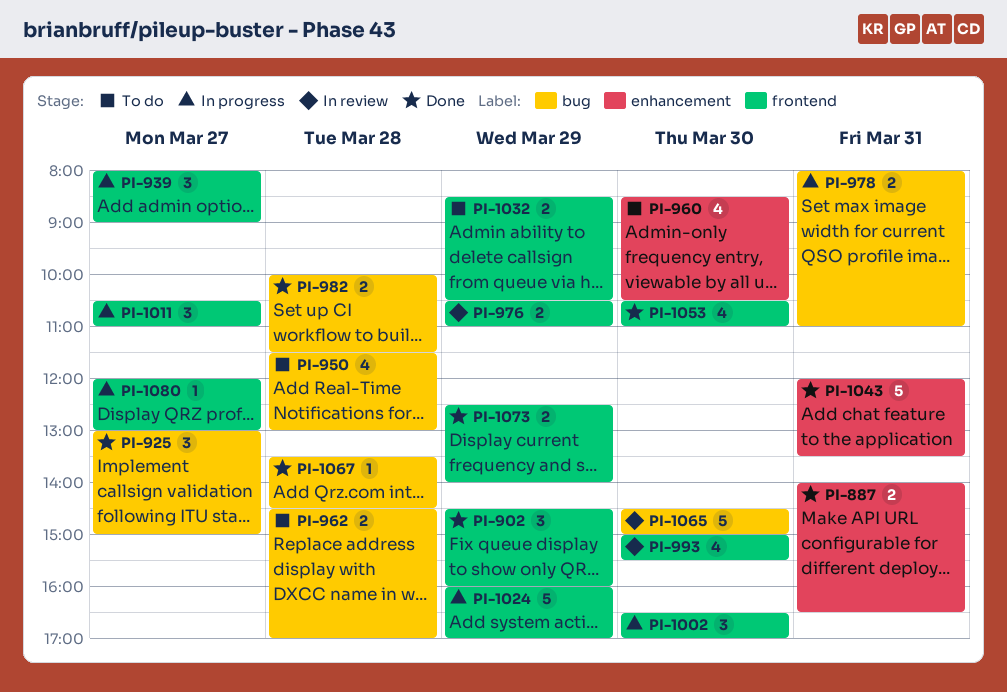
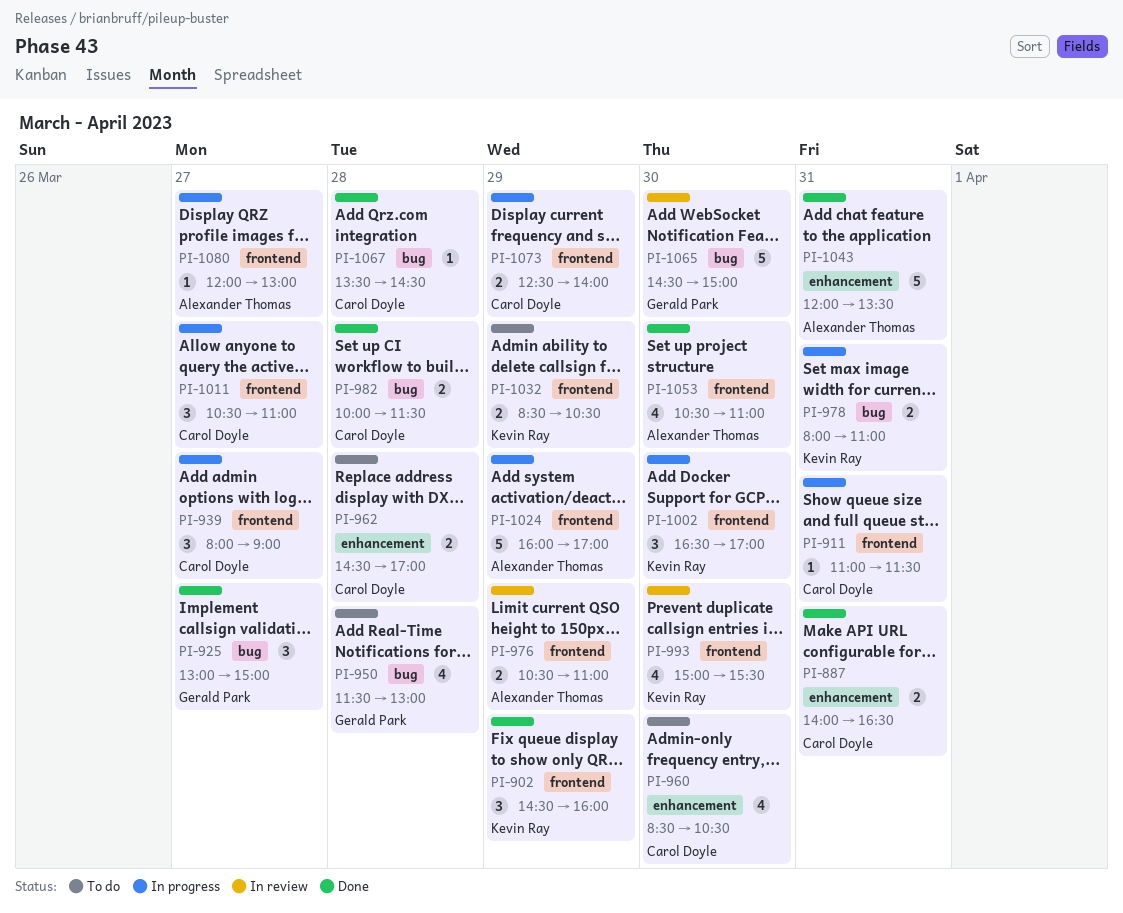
PI-911: none -> present
PI-962, label: bug -> enhancement
PI-1073, status: Done -> In progress

